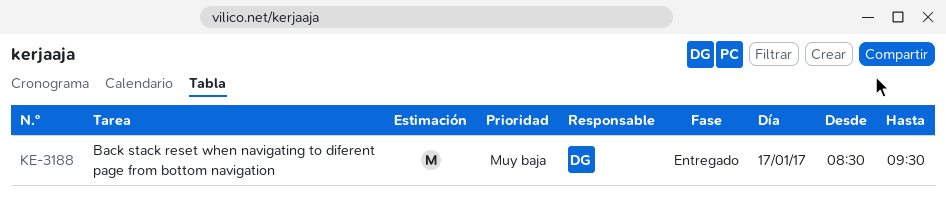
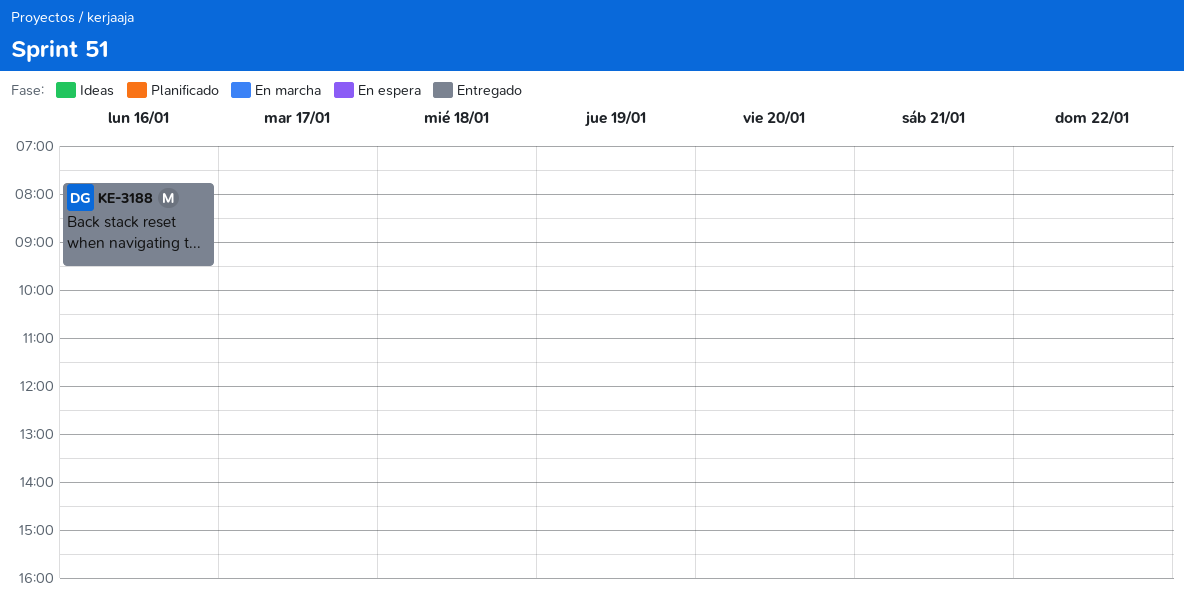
KE-3188, day: Jan 17 -> Jan 16
KE-3188, begins: 08:30 -> 07:45

